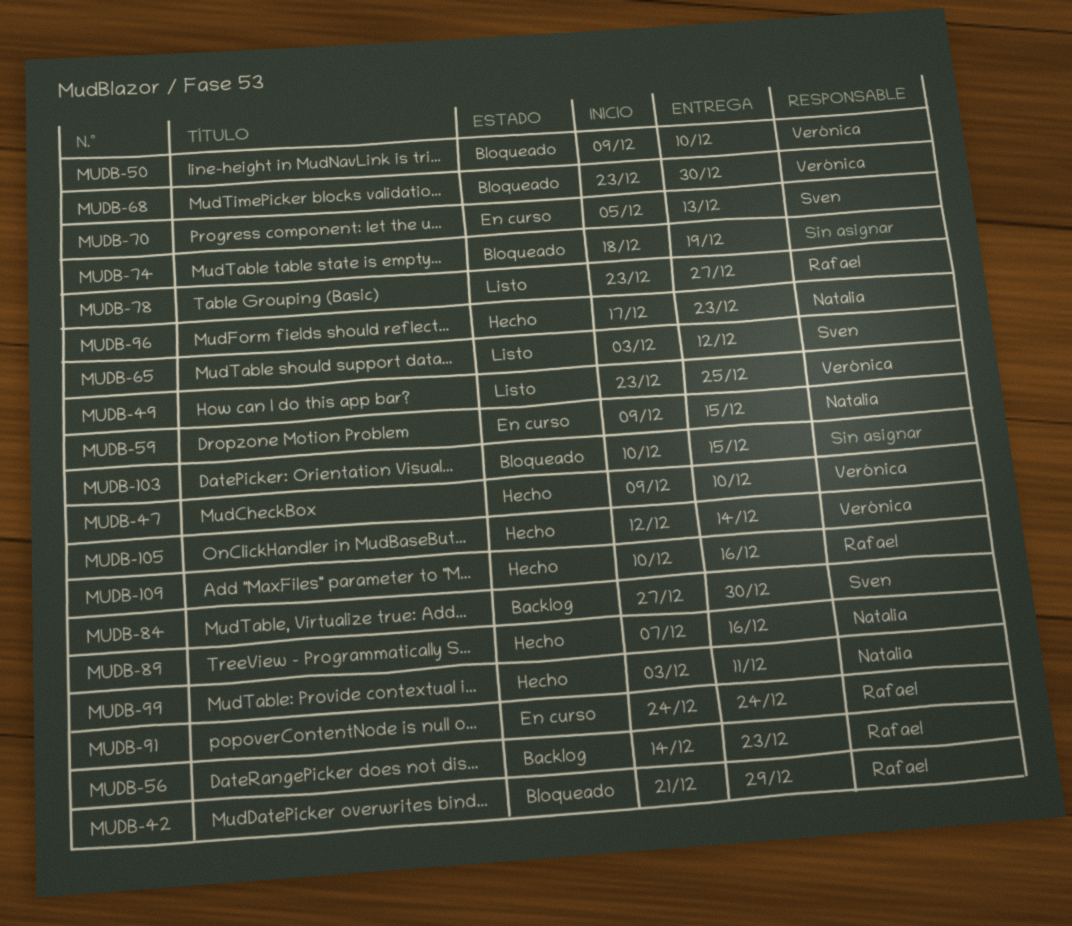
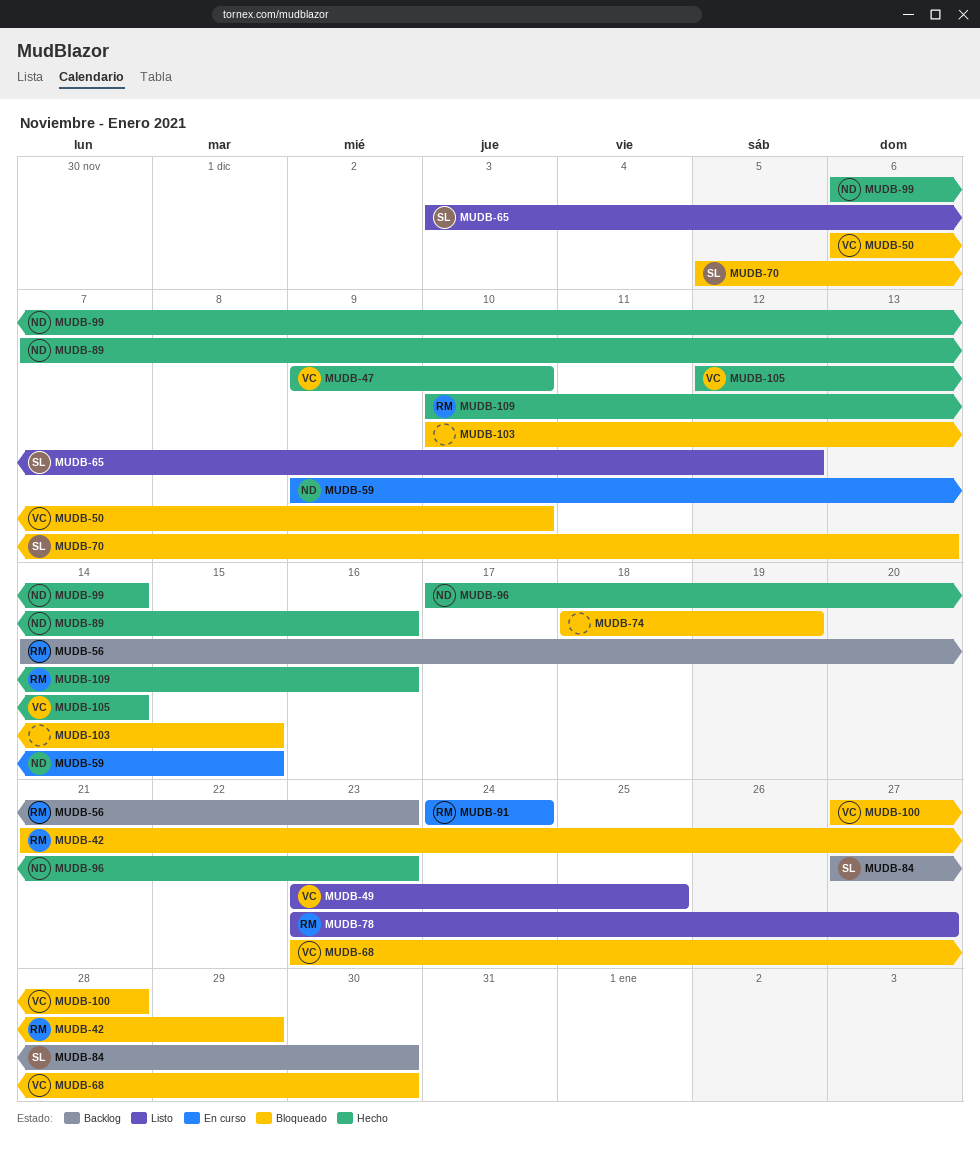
MUDB-50, start: Dec 9 -> Dec 6
MUDB-70, status: En curso -> Bloqueado
MUDB-99, start: Dec 3 -> Dec 6
MUDB-99, due: Dec 11 -> Dec 14
MUDB-100: none -> present

